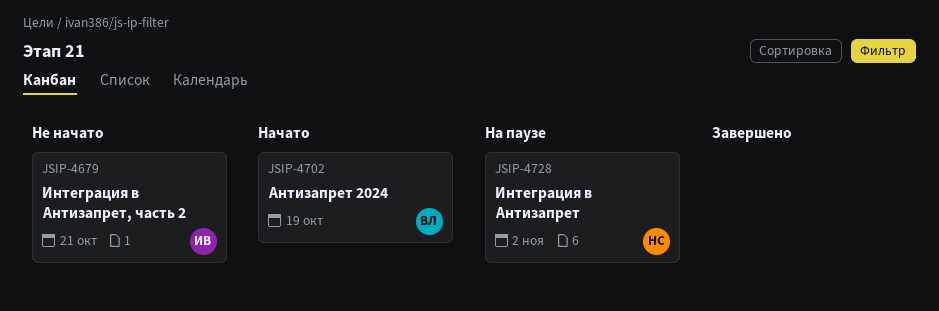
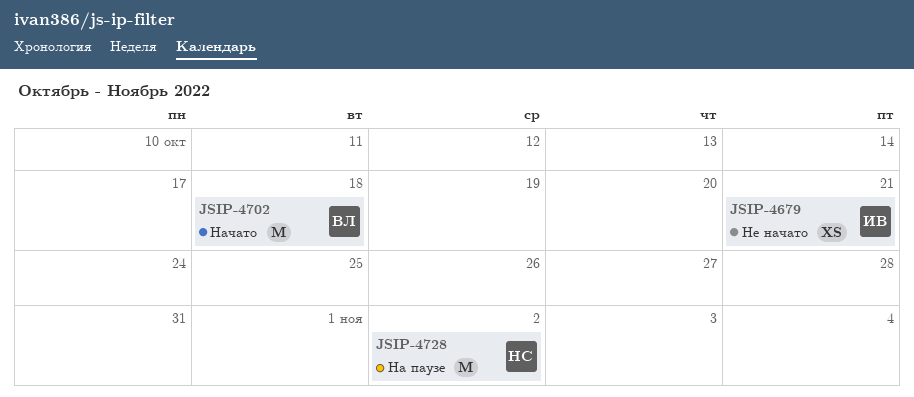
JSIP-4702, due: Oct 19 -> Oct 18

